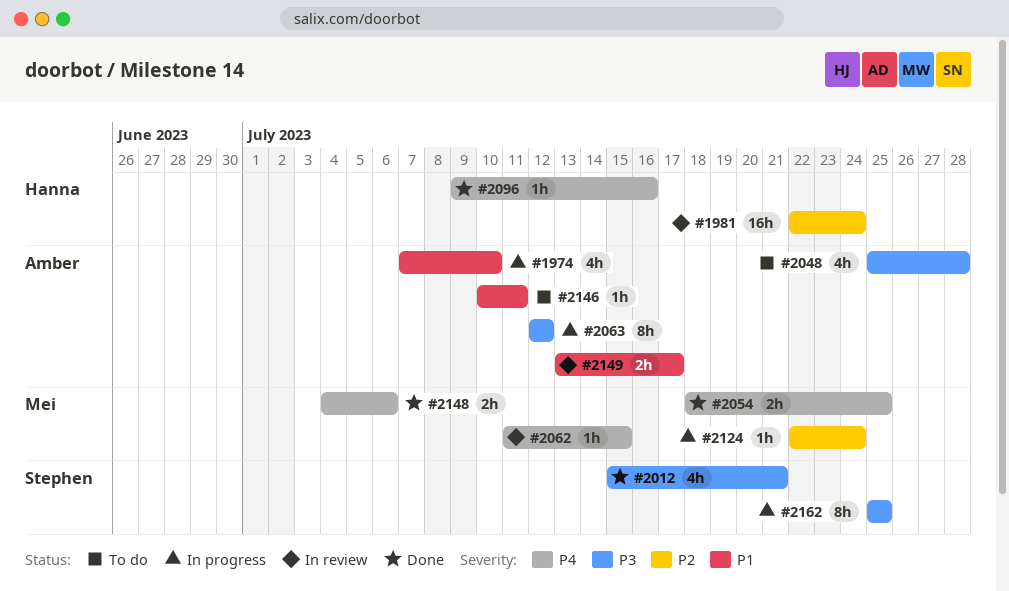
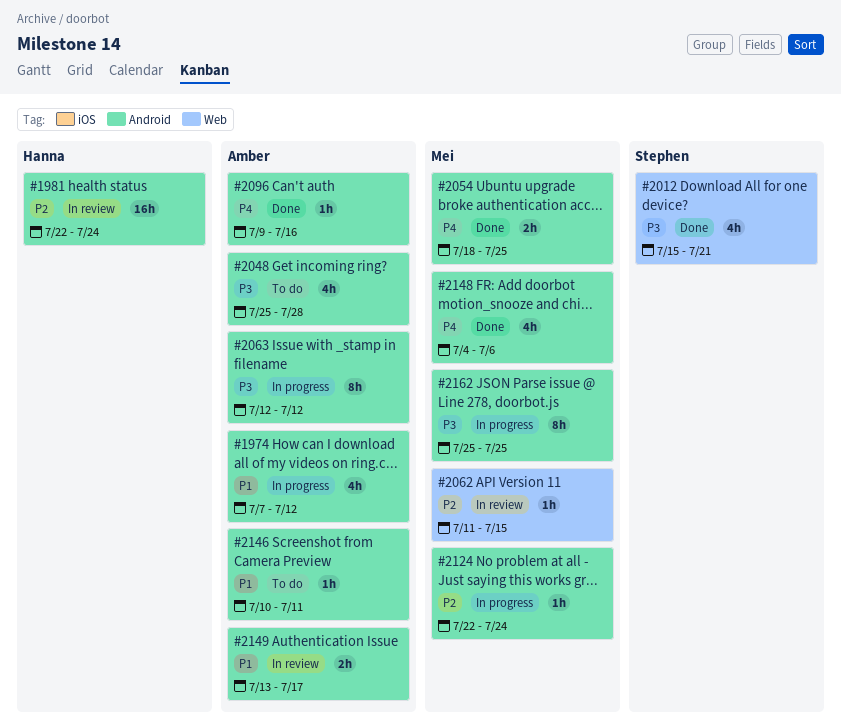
#1974, due: Jul 10 -> Jul 12
#2062, priority: P4 -> P2
#2096, owner: Hanna -> Amber
#2148, estimate: 2h -> 4h
#2162, owner: Stephen -> Mei

